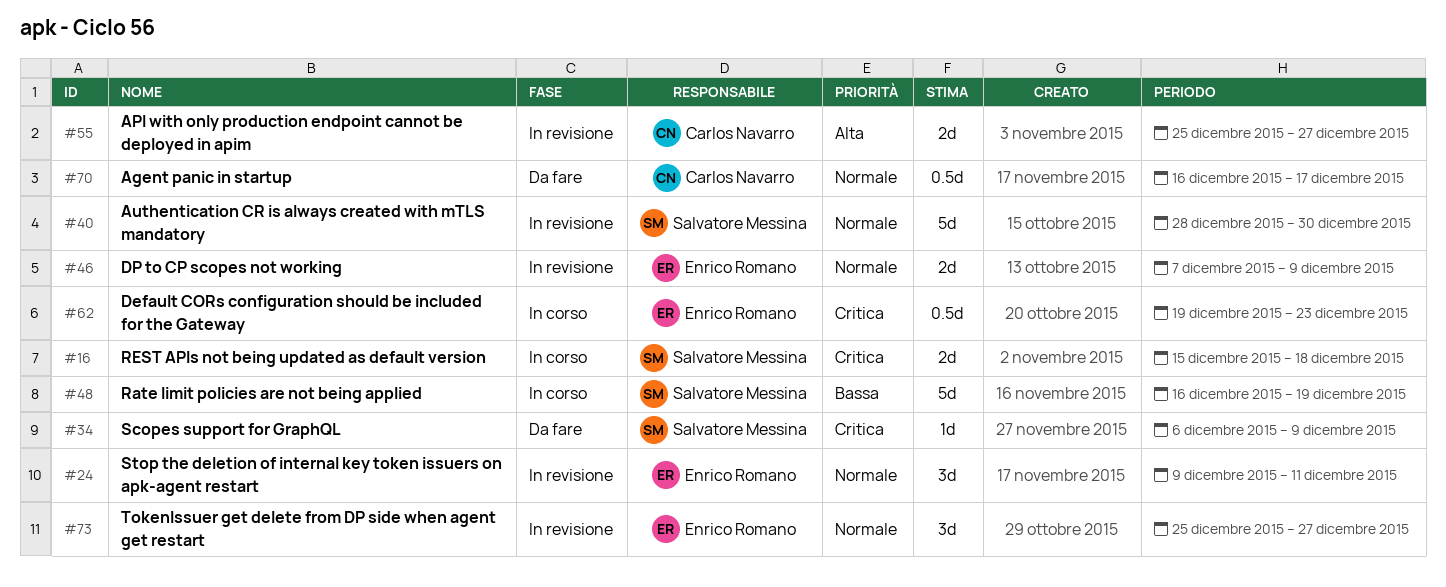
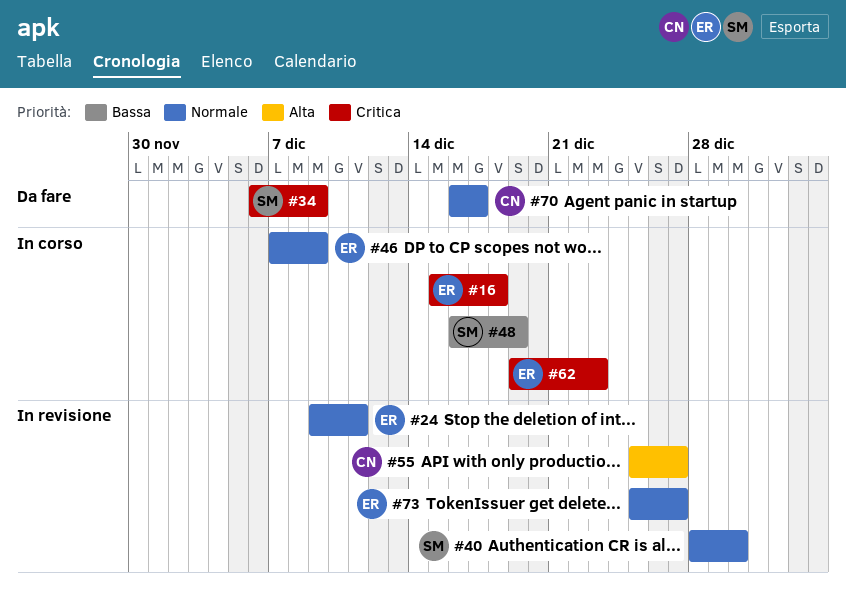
#16, owner: Salvatore Messina -> Enrico Romano
#46, status: In revisione -> In corso

